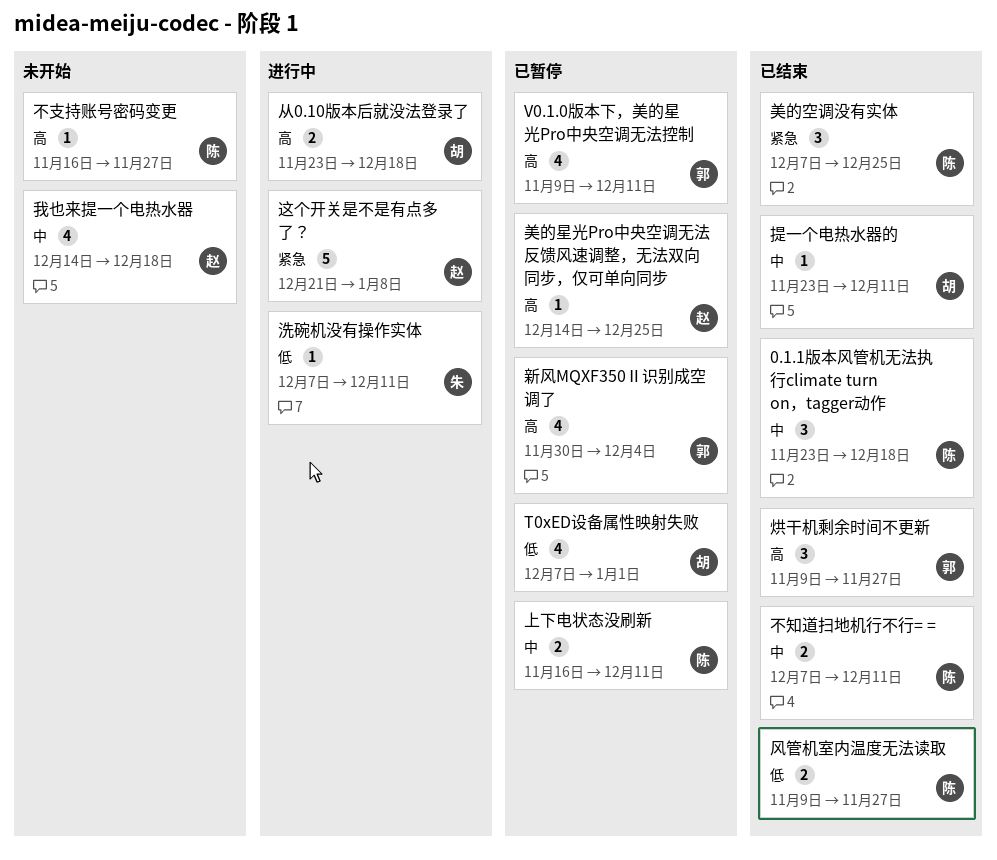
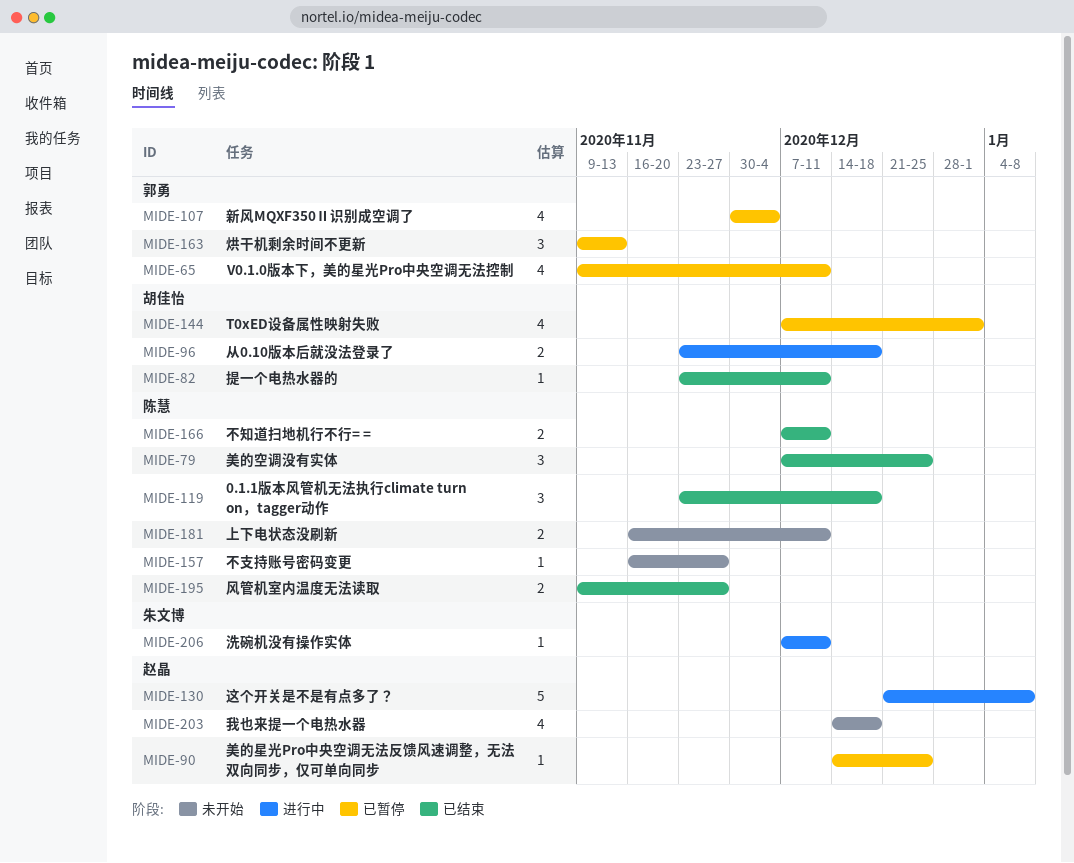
上下电状态没刷新, status: 已暂停 -> 未开始
烘干机剩余时间不更新, status: 已结束 -> 已暂停
烘干机剩余时间不更新, due: Nov 27 -> Nov 13

